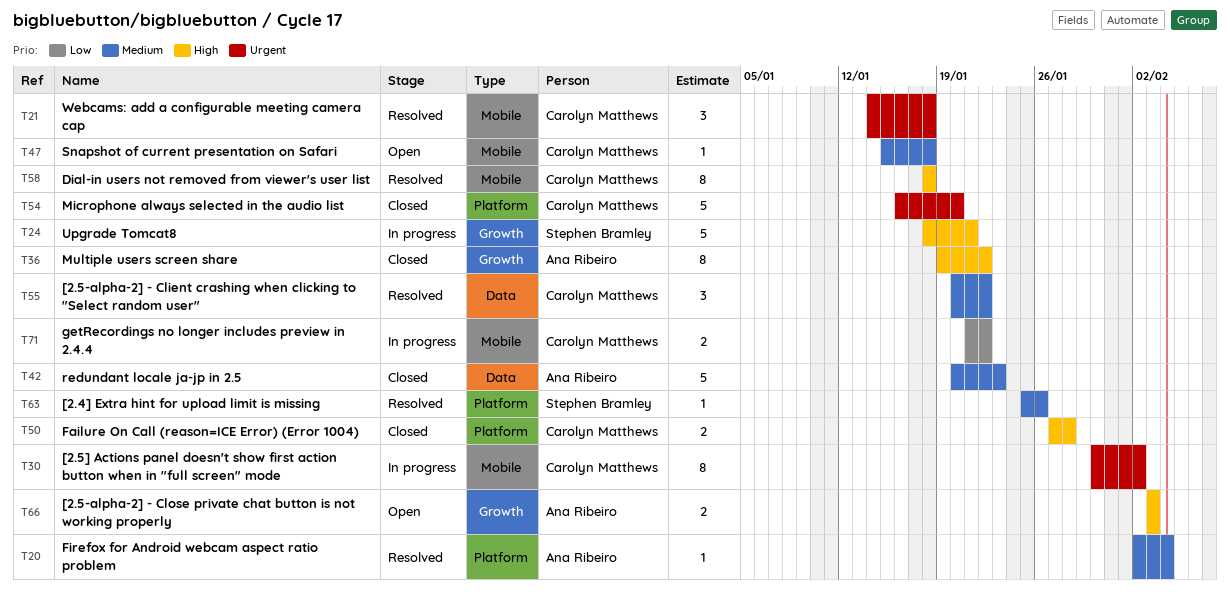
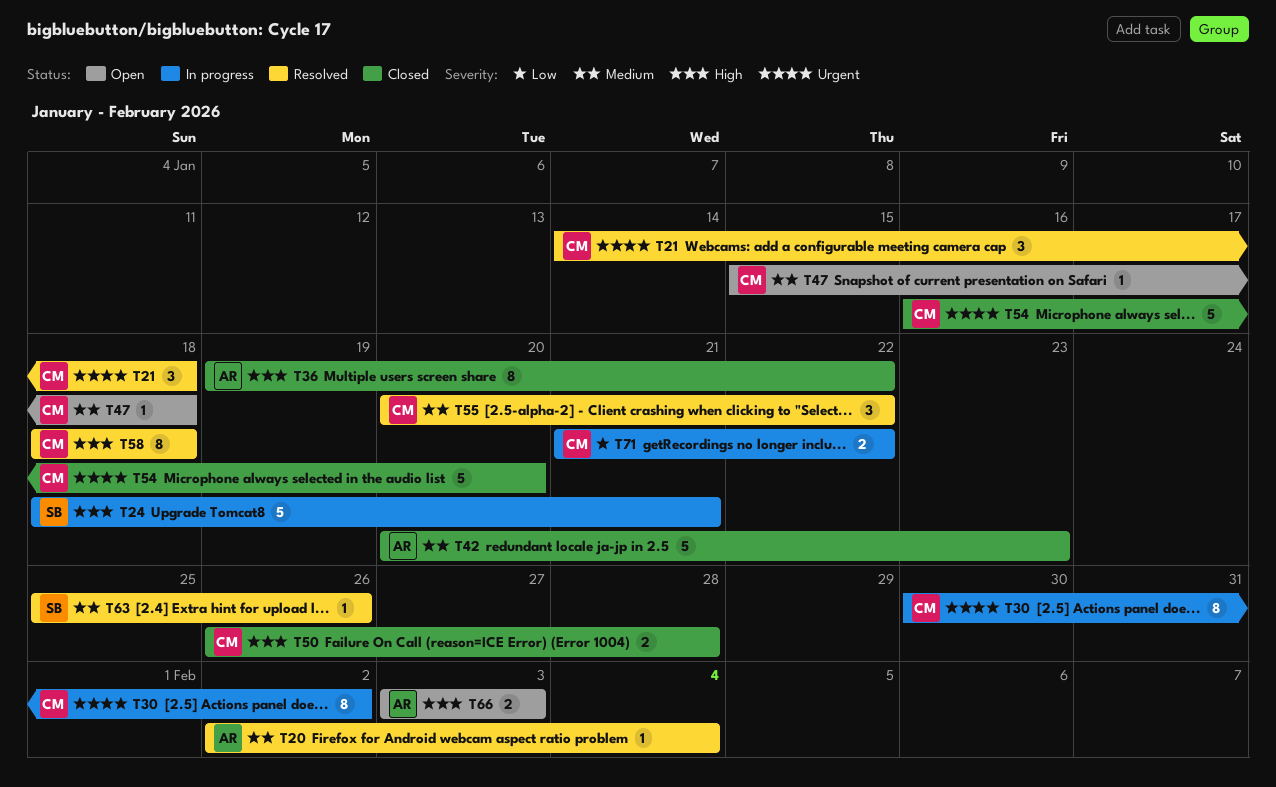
T50, start: Jan 27 -> Jan 26

